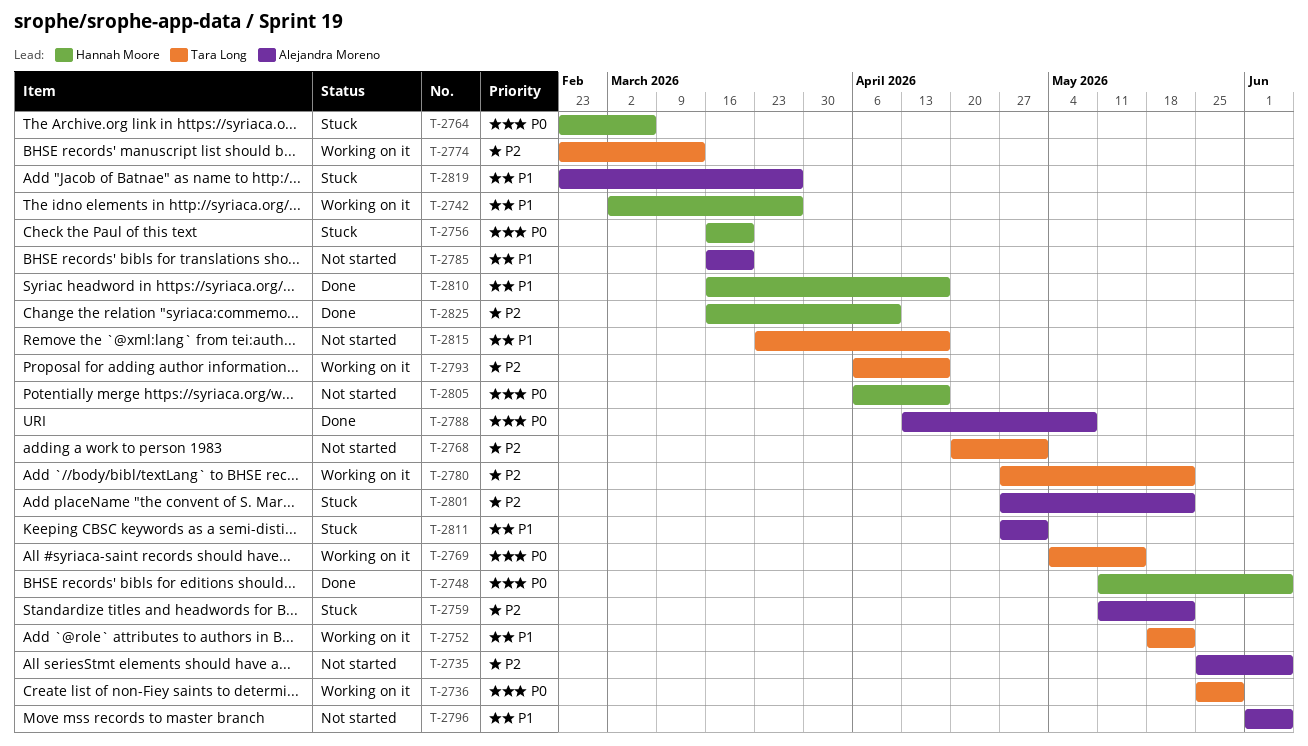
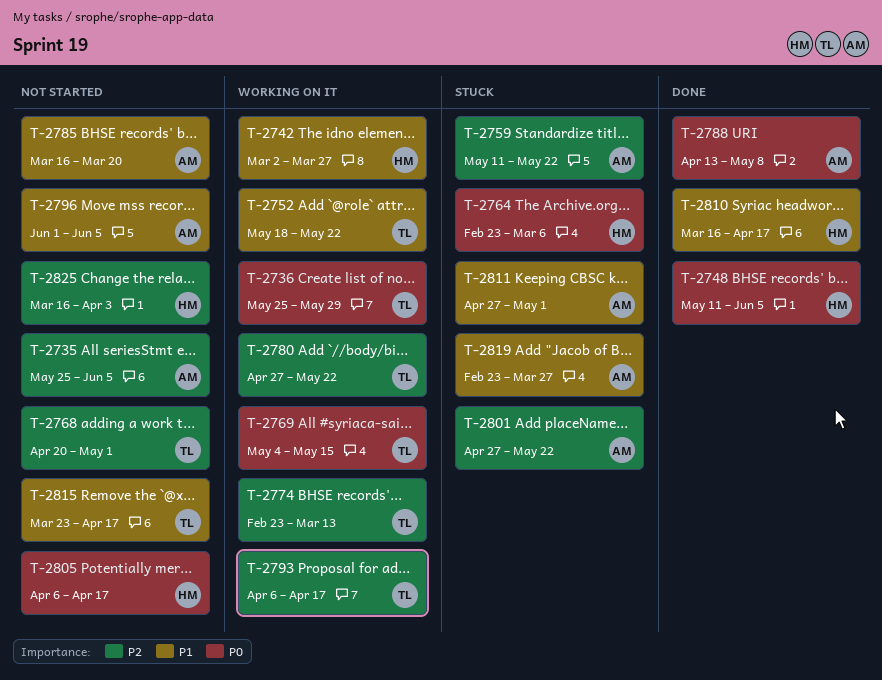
T-2756: present -> none
T-2825, status: Done -> Not started
T-2825, due: Apr 10 -> Apr 3

